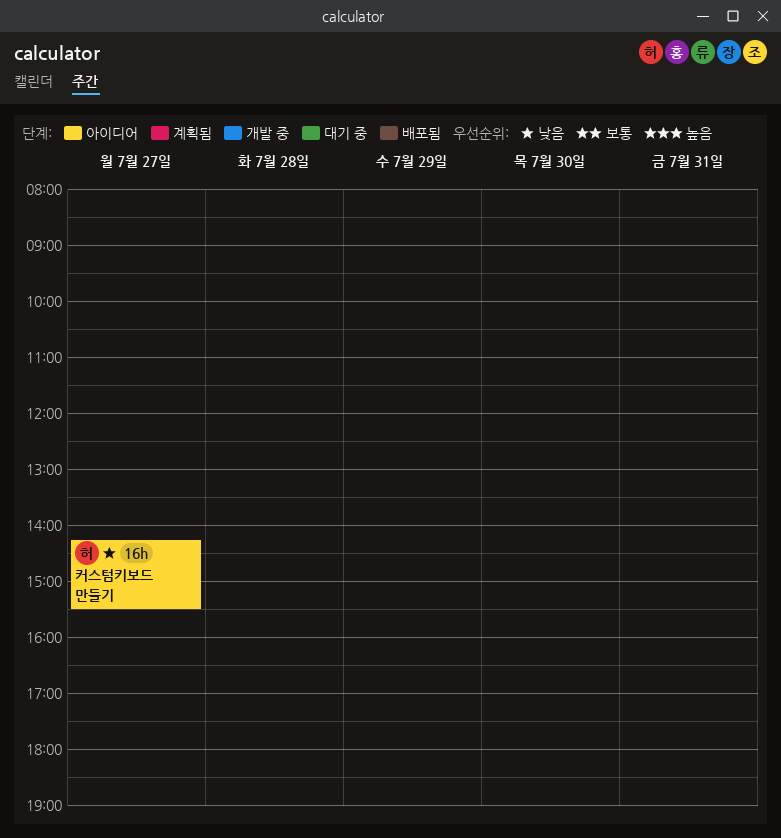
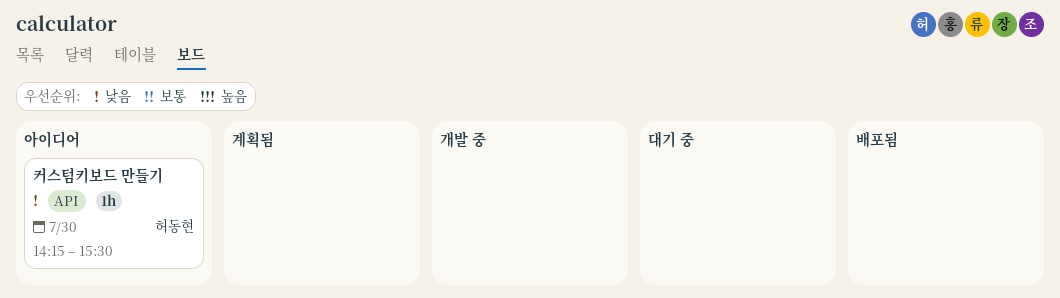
커스텀키보드 만들기, estimate: 16h -> 1h
커스텀키보드 만들기, day: Jul 27 -> Jul 30

